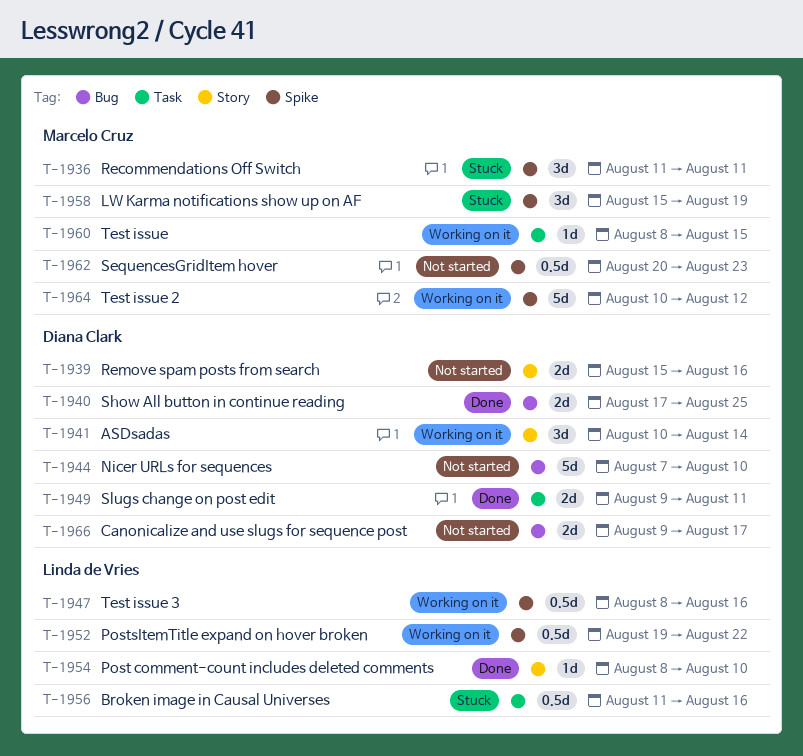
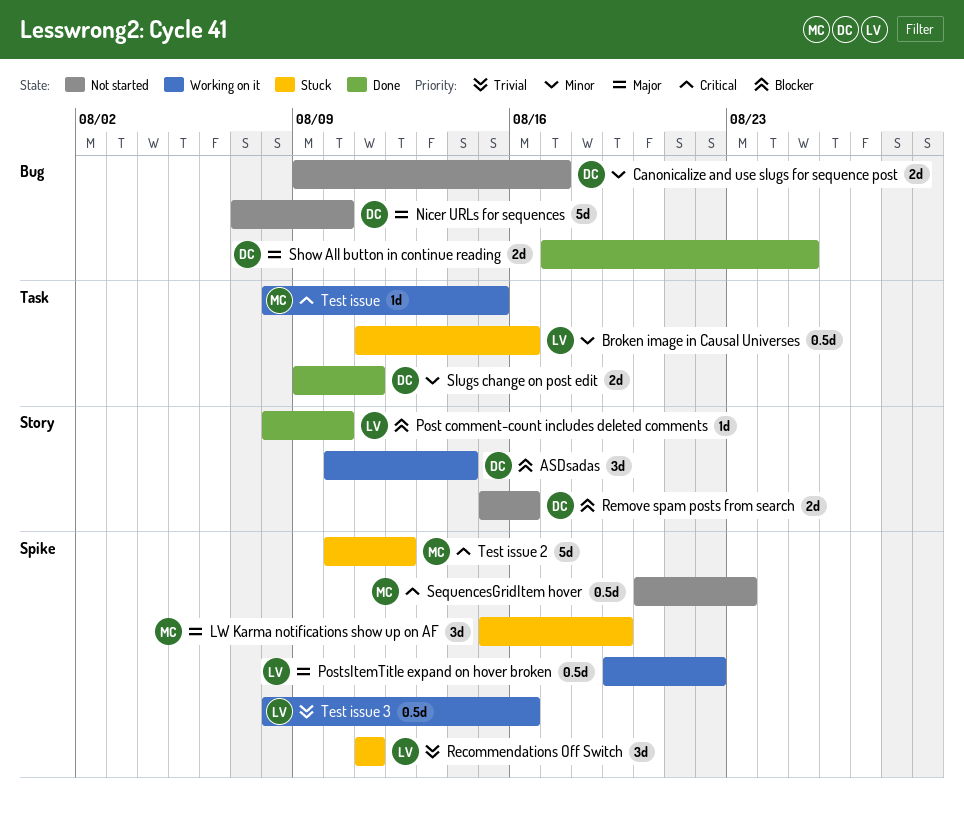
Recommendations Off Switch, owner: Marcelo Cruz -> Linda de Vries
Test issue 2, status: Working on it -> Stuck

